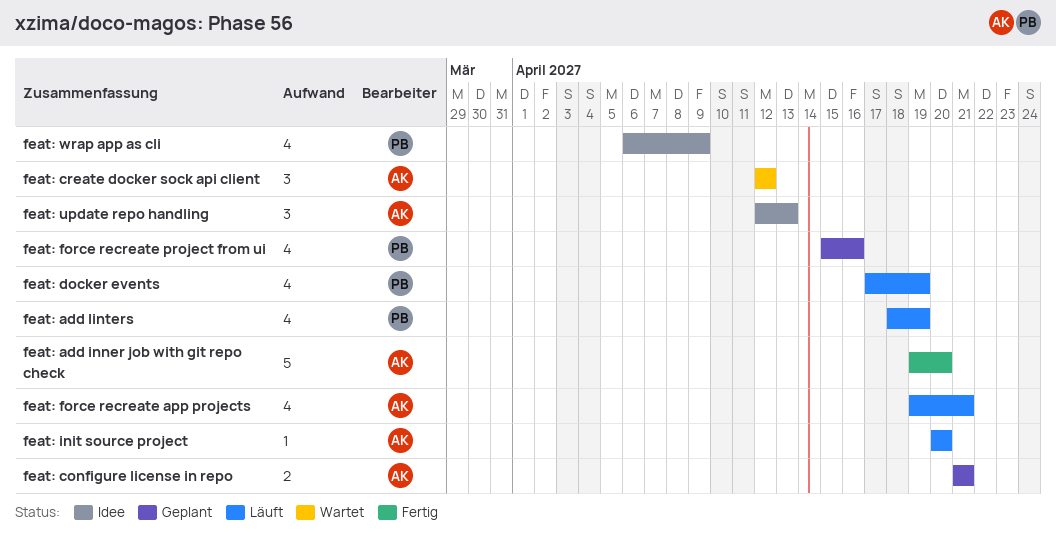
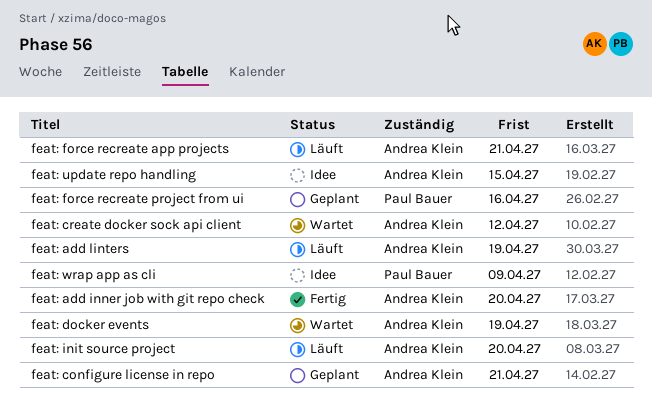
feat: add linters, owner: Paul Bauer -> Andrea Klein
feat: docker events, status: Läuft -> Wartet
feat: docker events, owner: Paul Bauer -> Andrea Klein
feat: update repo handling, due: Apr 13 -> Apr 15

